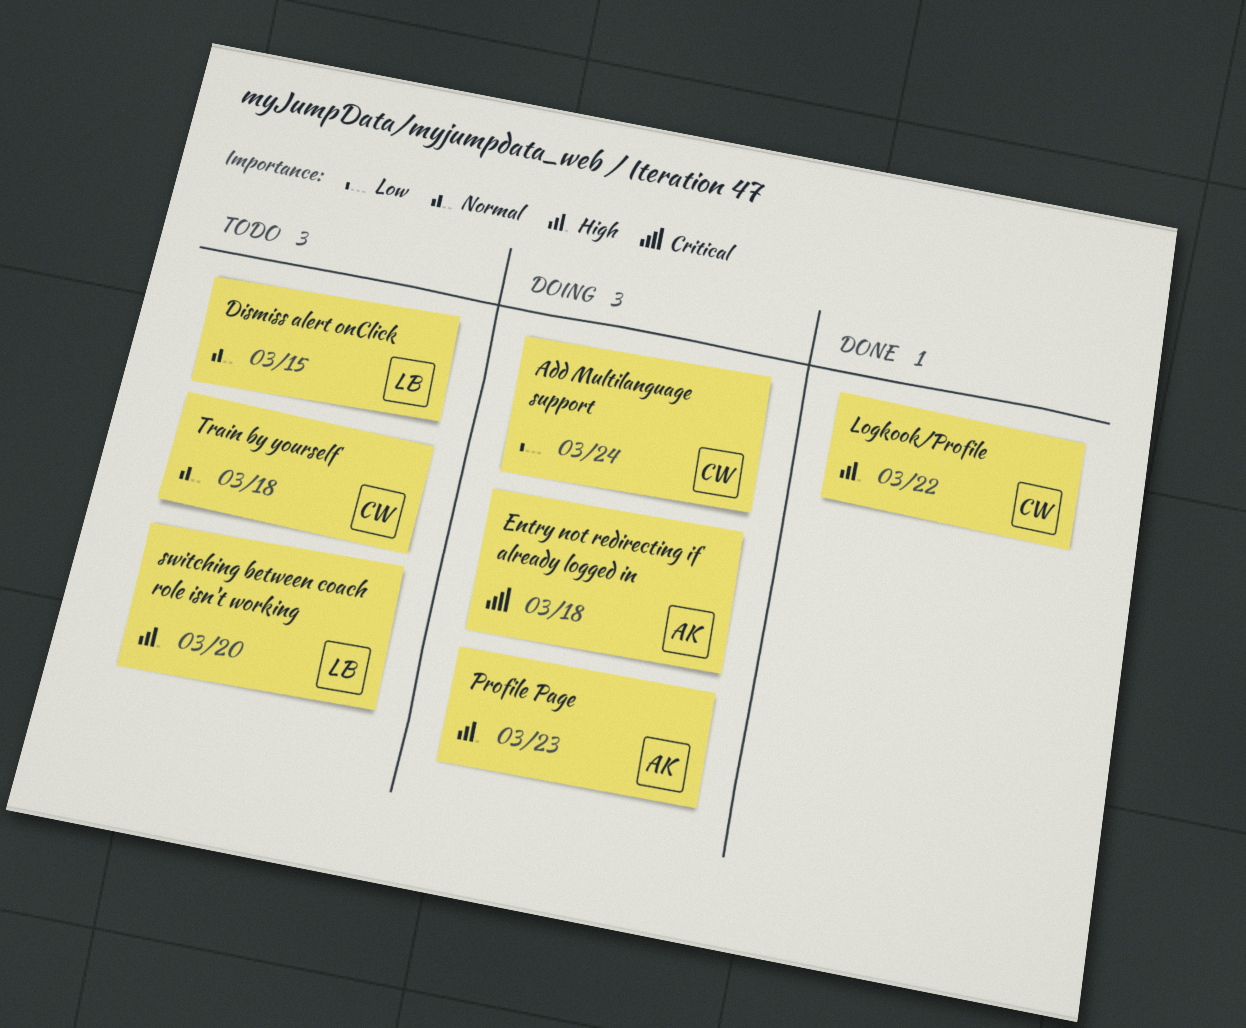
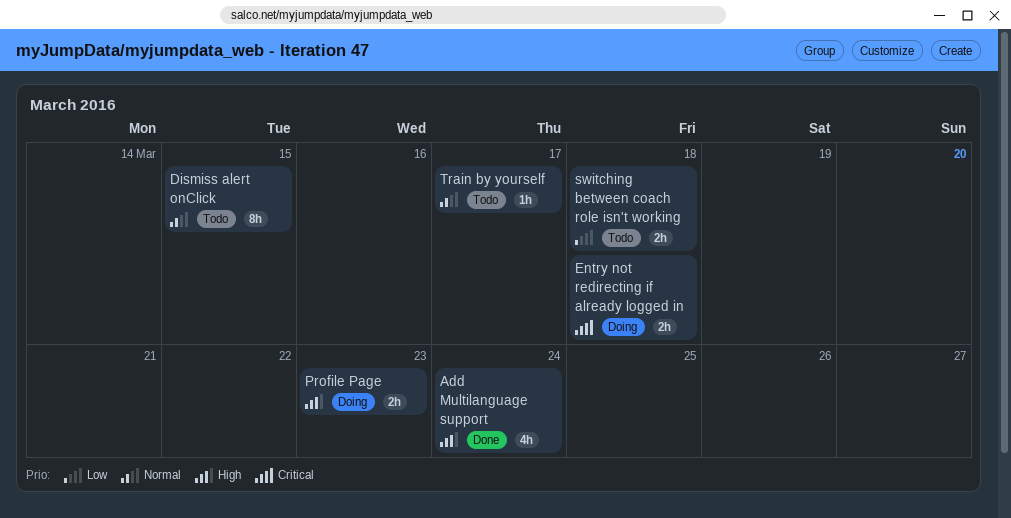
Add Multilanguage support, status: Doing -> Done
Add Multilanguage support, priority: Low -> High
Logkook/Profile: present -> none
switching between coach role isn't working, priority: High -> Low
switching between coach role isn't working, due: Mar 20 -> Mar 18
Train by yourself, due: Mar 18 -> Mar 17

